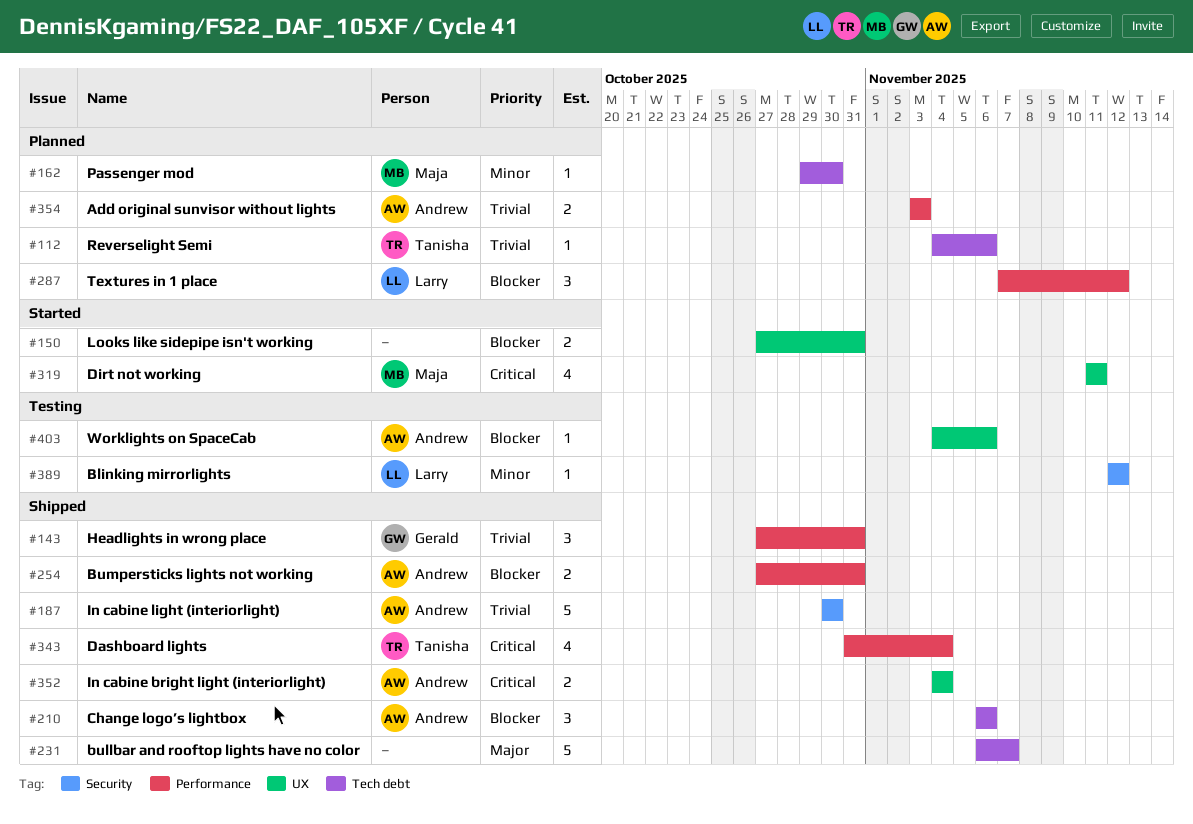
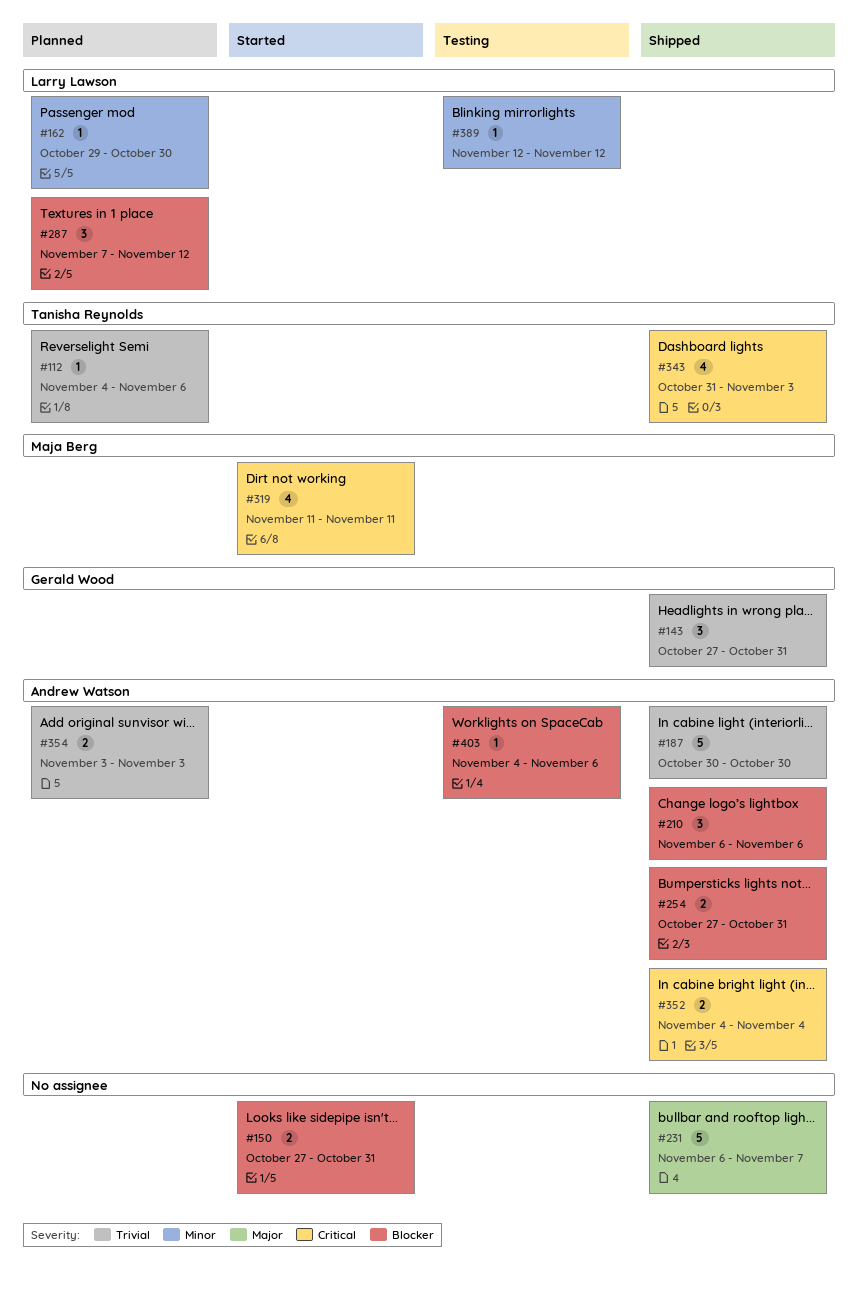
#162, owner: Maja Berg -> Larry Lawson
#343, due: Nov 4 -> Nov 3

